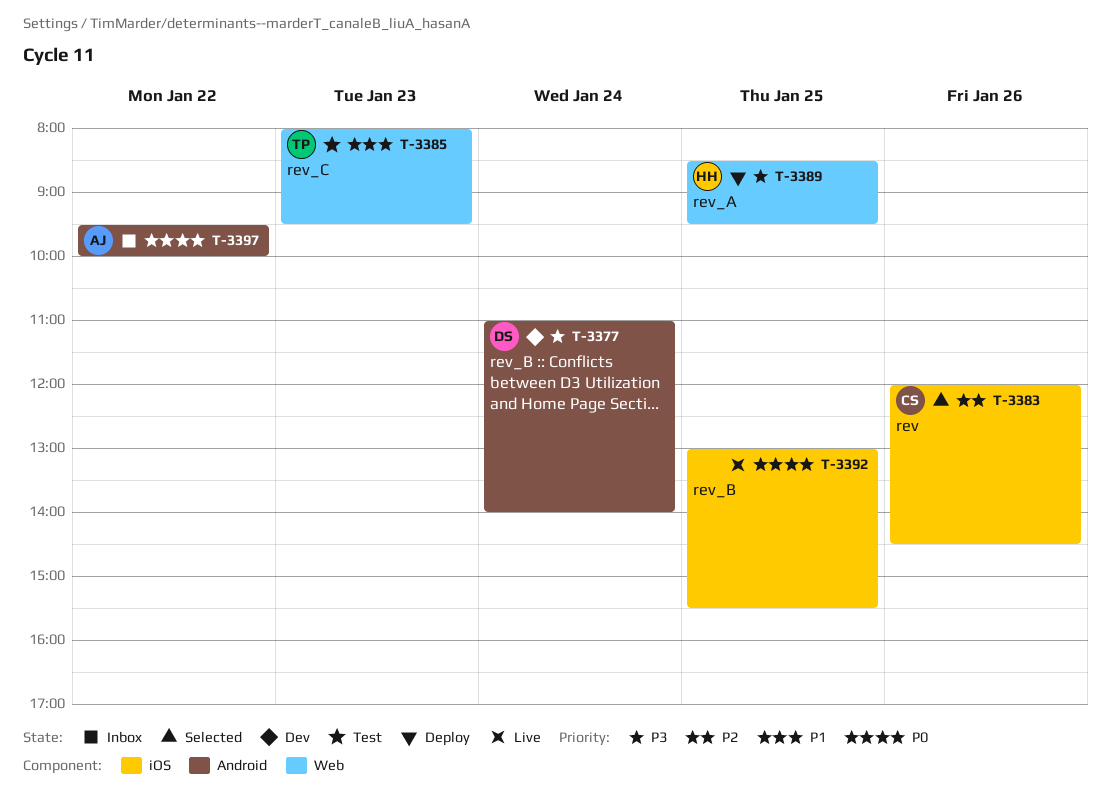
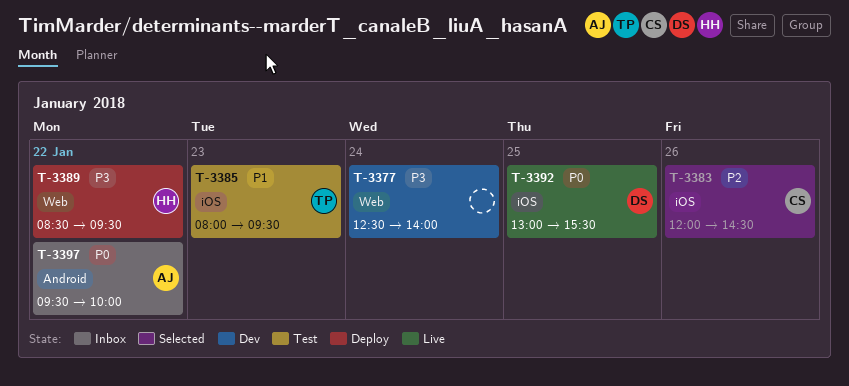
T-3377, owner: DS -> none
T-3377, label: Android -> Web
T-3377, begins: 11:00 -> 12:30
T-3385, label: Web -> iOS
T-3389, day: Jan 25 -> Jan 22
T-3392, owner: none -> DS

